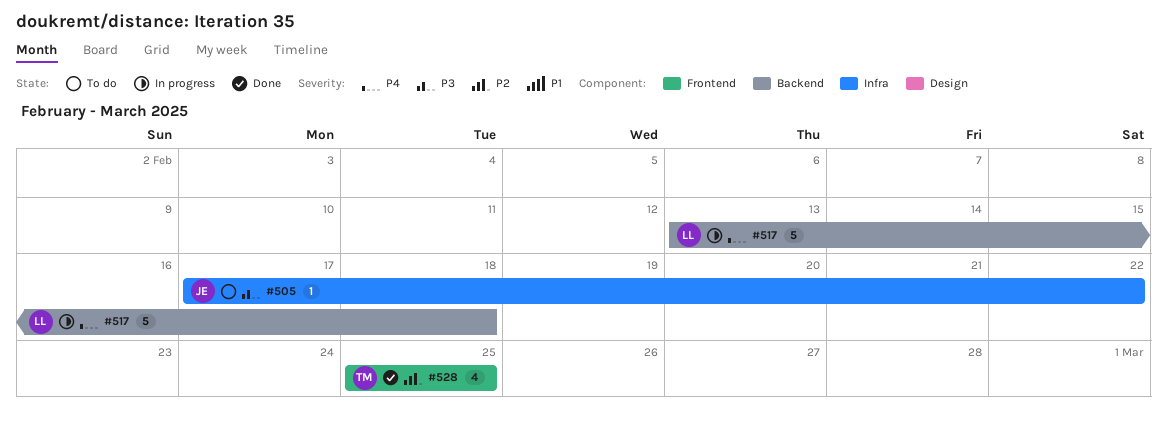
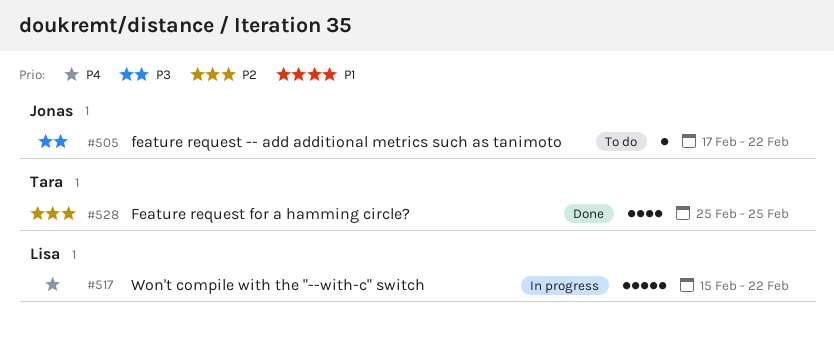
#517, start: Feb 13 -> Feb 15
#517, due: Feb 18 -> Feb 22

